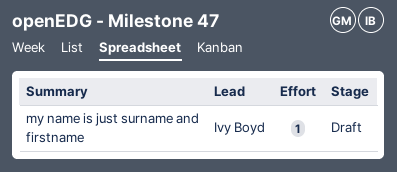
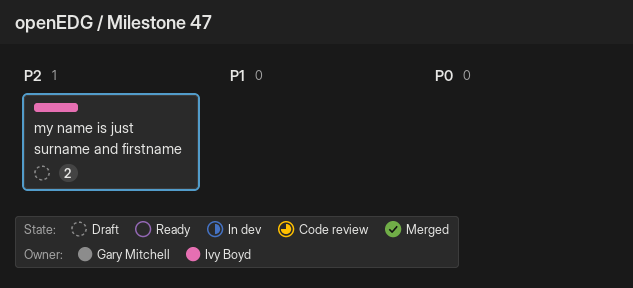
my name is just surname and firstname, estimate: 1 -> 2

